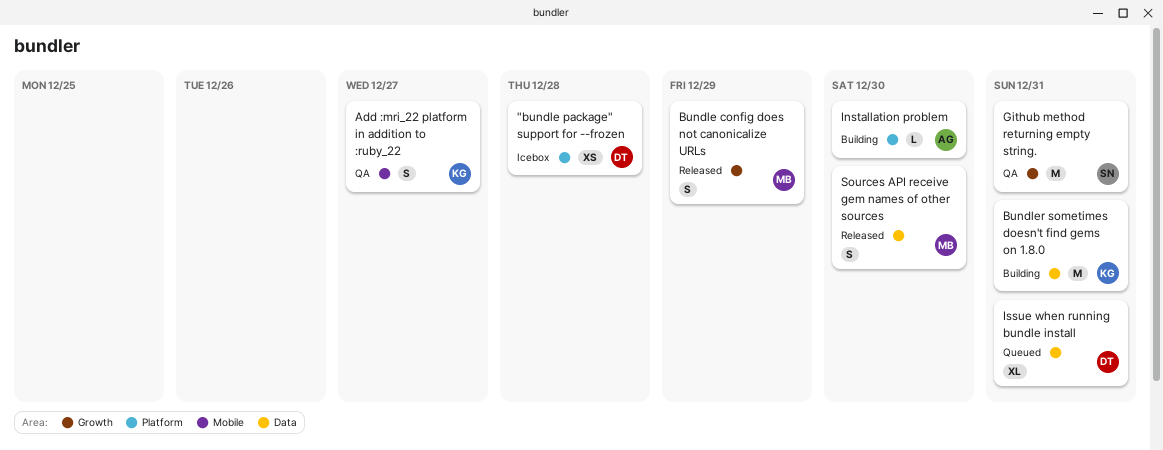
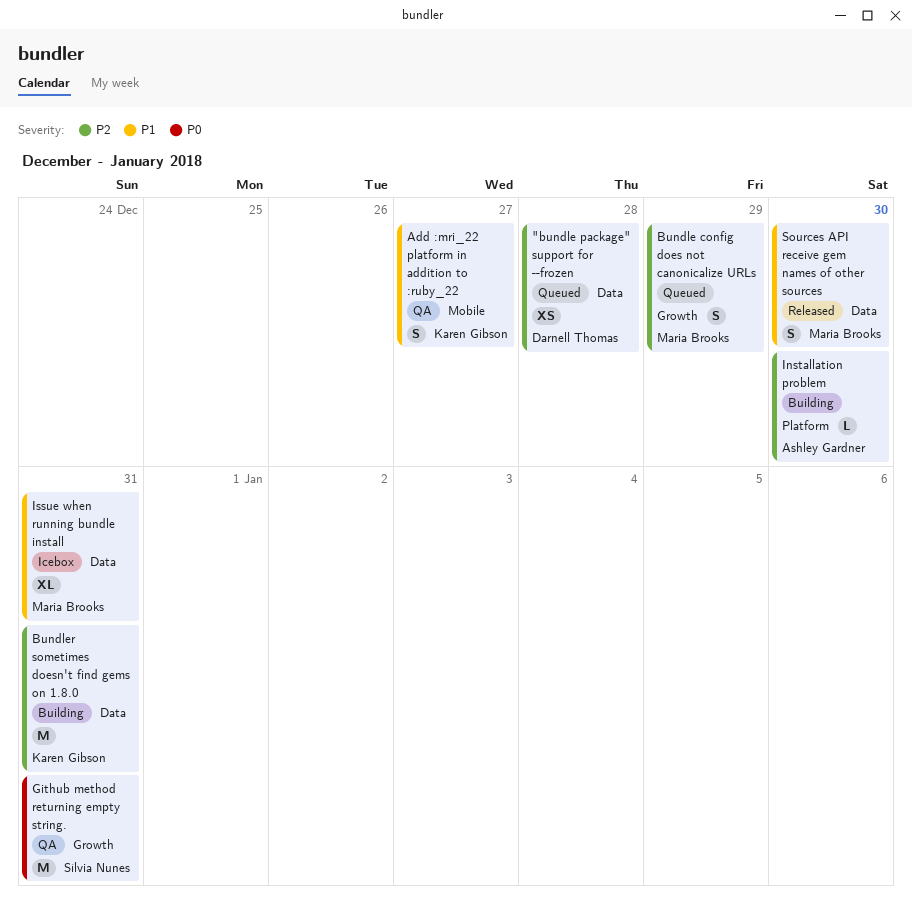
"bundle package" support for --frozen, status: Icebox -> Queued
"bundle package" support for --frozen, label: Platform -> Data
Bundle config does not canonicalize URLs, status: Released -> Queued
Issue when running bundle install, status: Queued -> Icebox
Issue when running bundle install, owner: Darnell Thomas -> Maria Brooks

